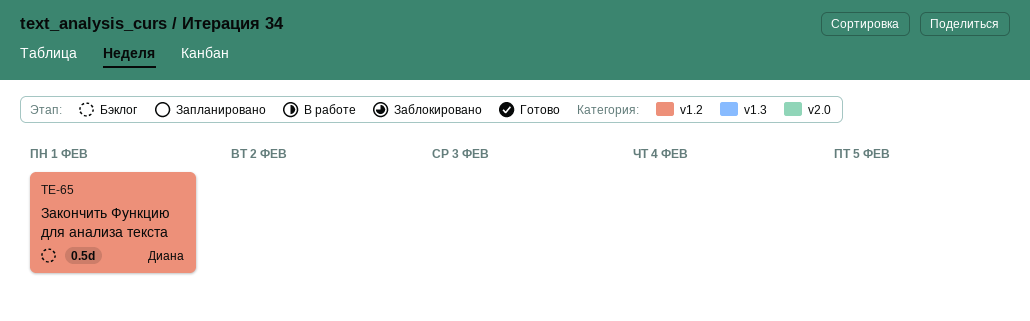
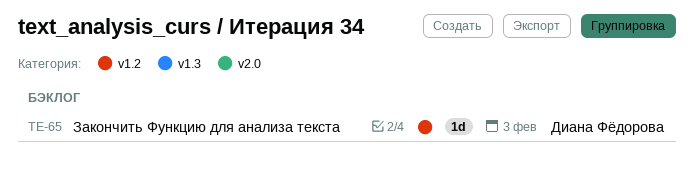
TE-65, estimate: 0.5d -> 1d
TE-65, due: Feb 1 -> Feb 3

